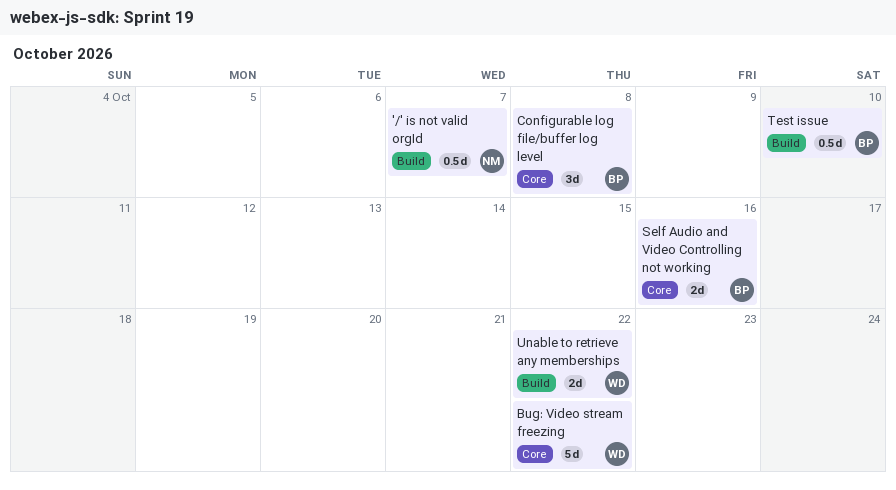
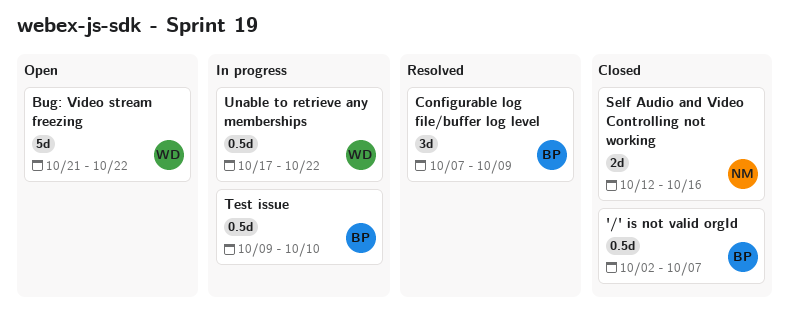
'/' is not valid orgId, owner: NM -> BP
Configurable log file/buffer log level, due: Oct 8 -> Oct 9
Self Audio and Video Controlling not working, owner: BP -> NM
Unable to retrieve any memberships, estimate: 2d -> 0.5d

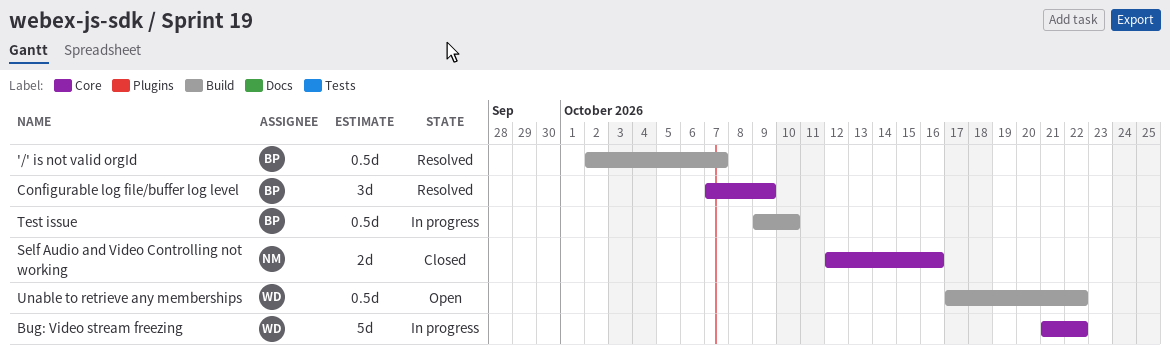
'/' is not valid orgId, status: Closed -> Resolved
Bug: Video stream freezing, status: Open -> In progress
Unable to retrieve any memberships, status: In progress -> Open

